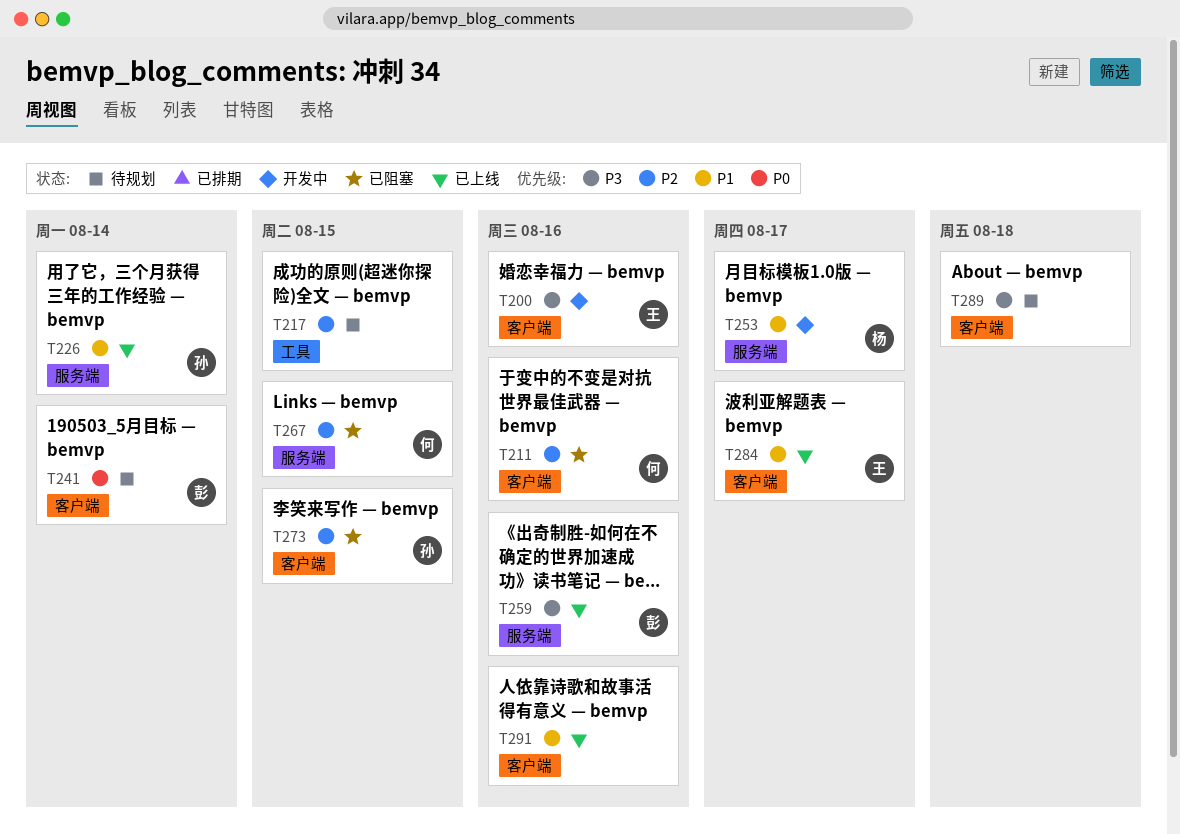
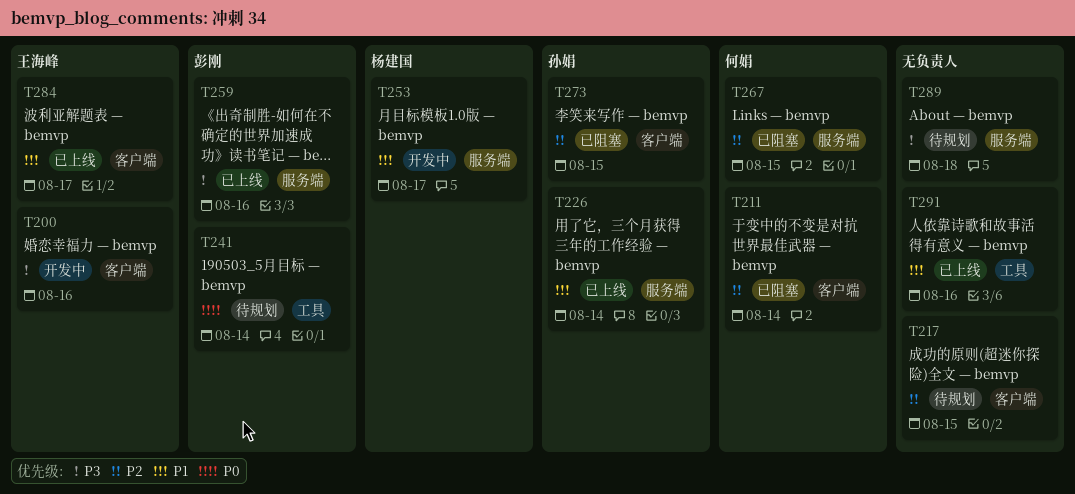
T211, due: Aug 16 -> Aug 14
T217, label: 工具 -> 客户端
T241, label: 客户端 -> 工具
T289, label: 客户端 -> 服务端
T291, label: 客户端 -> 工具

